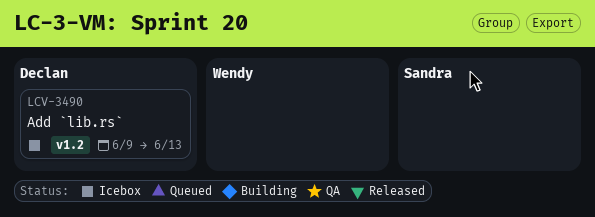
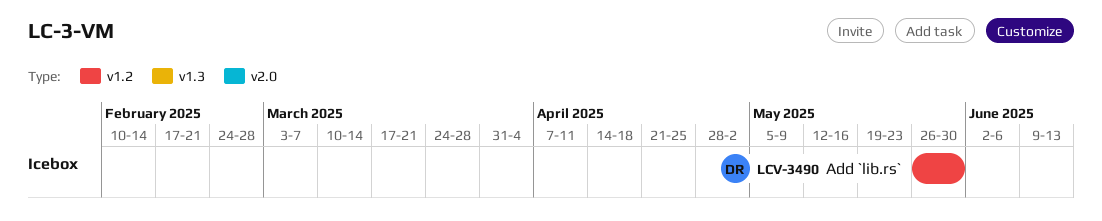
LCV-3490, start: Jun 9 -> May 26
LCV-3490, due: Jun 13 -> May 30

